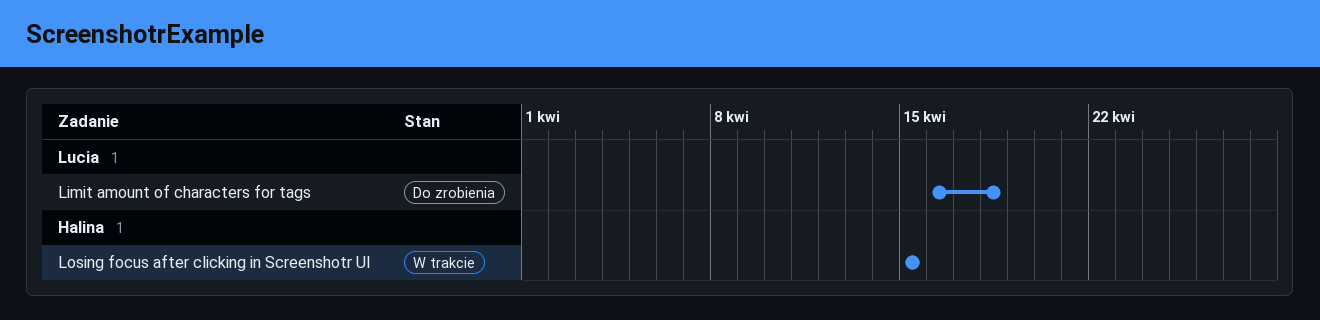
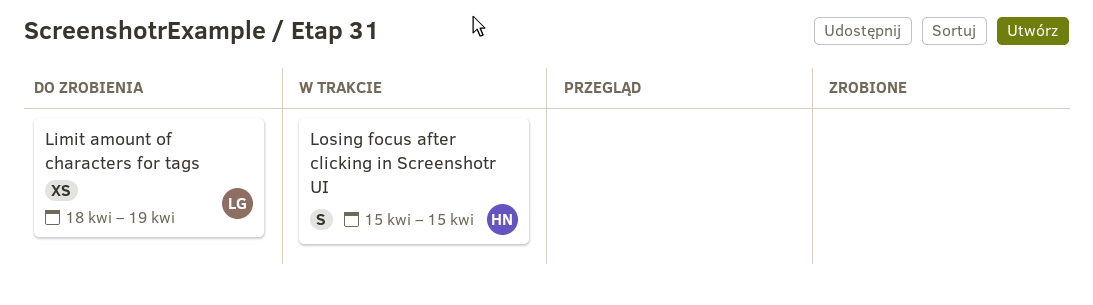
Limit amount of characters for tags, start: Apr 16 -> Apr 18
Limit amount of characters for tags, due: Apr 18 -> Apr 19

